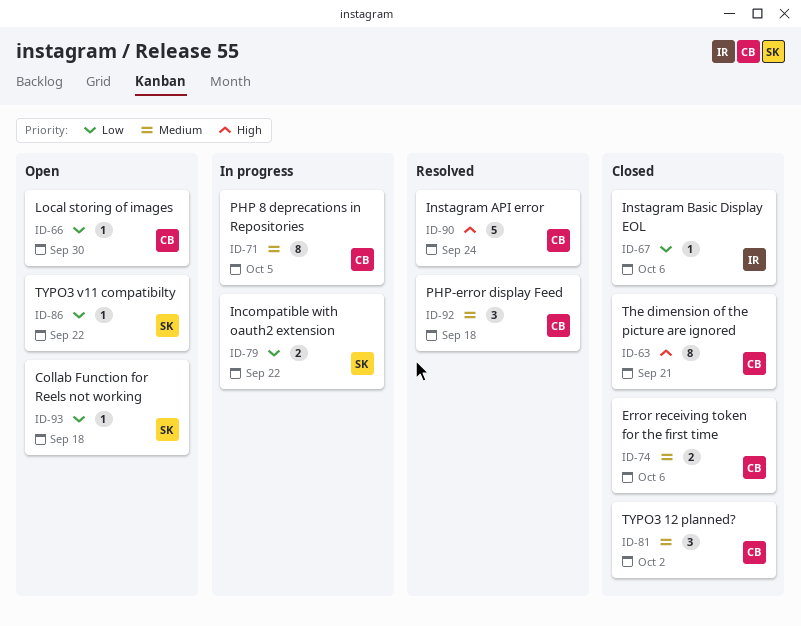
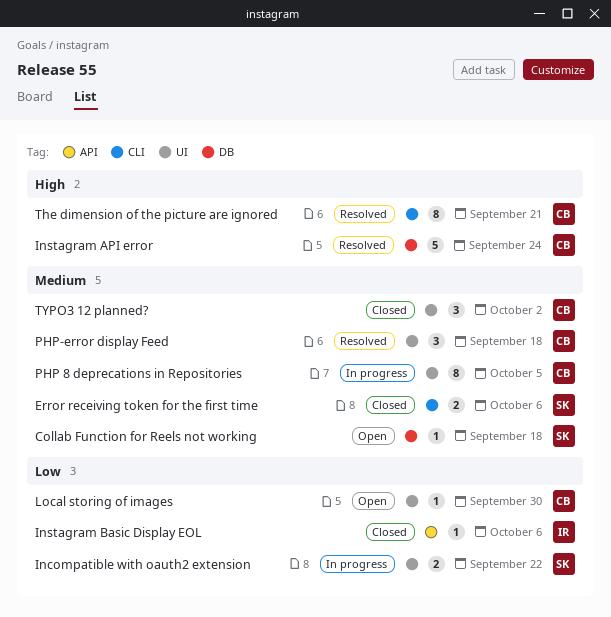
Collab Function for Reels not working, priority: Low -> Medium
Error receiving token for the first time, owner: CB -> SK
The dimension of the picture are ignored, status: Closed -> Resolved
TYPO3 v11 compatibilty: present -> none

